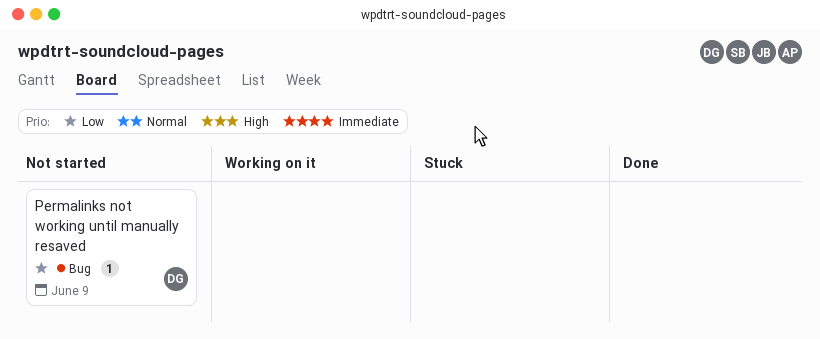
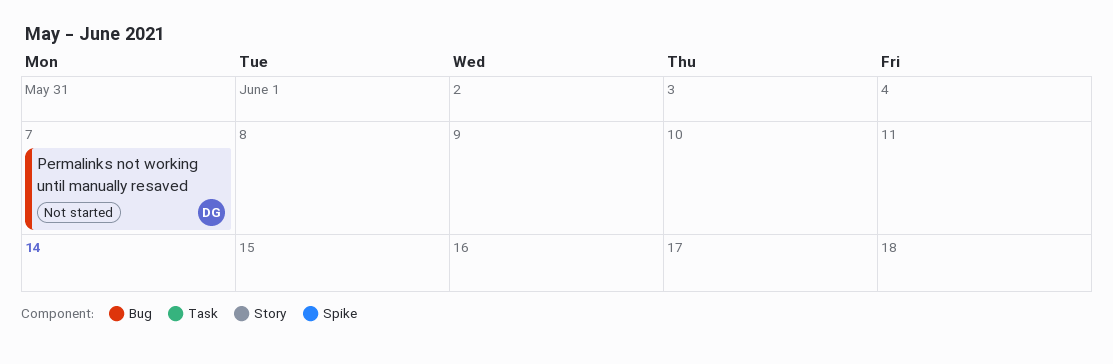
Permalinks not working until manually resaved, due: Jun 9 -> Jun 7

